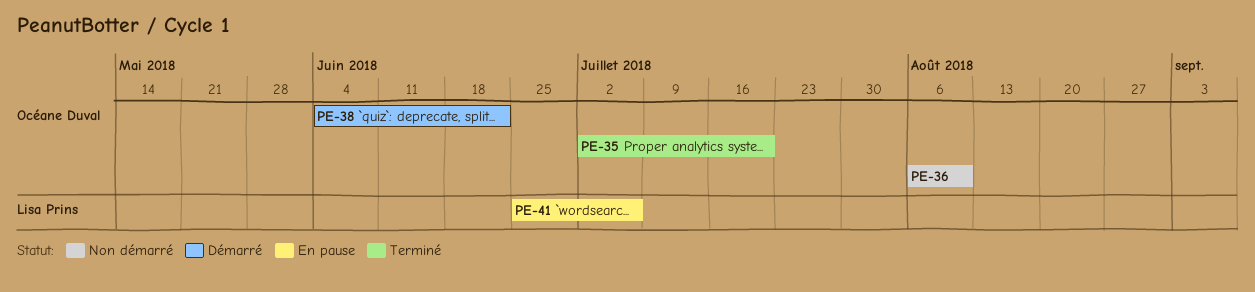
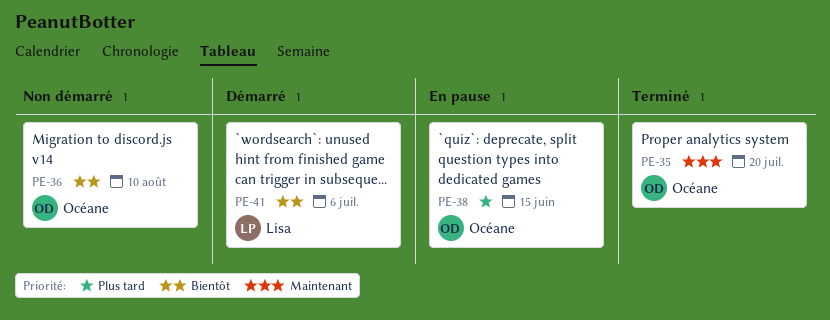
PE-38, status: Démarré -> En pause
PE-38, due: Jun 22 -> Jun 15
PE-41, status: En pause -> Démarré

